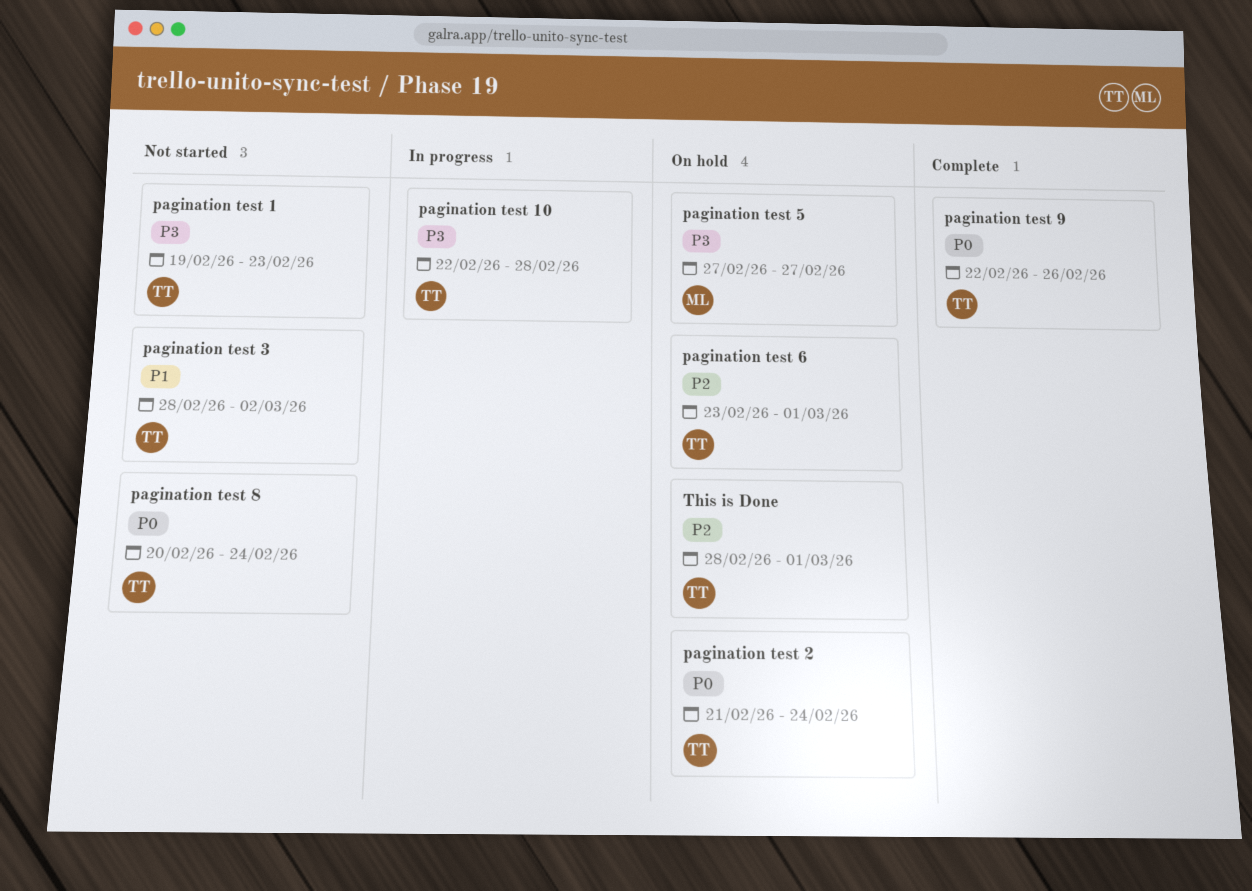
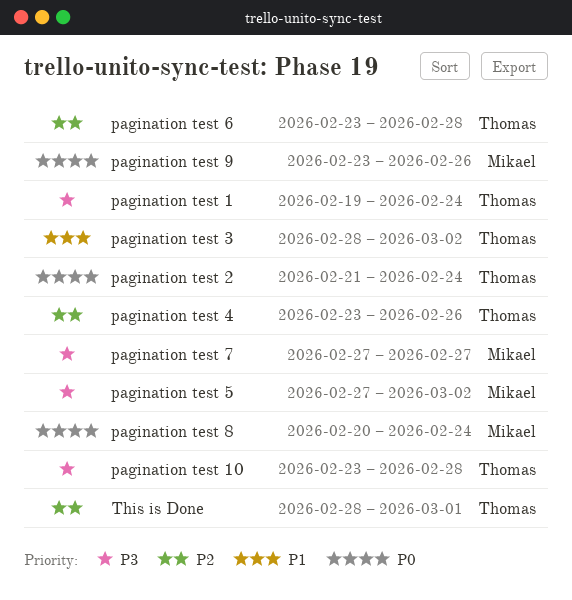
pagination test 1, due: Feb 23 -> Feb 24
pagination test 10, start: Feb 22 -> Feb 23
pagination test 4: none -> present
pagination test 5, due: Feb 27 -> Mar 2
pagination test 6, due: Mar 1 -> Feb 28
pagination test 7: none -> present
pagination test 8, owner: Thomas -> Mikael
pagination test 9, owner: Thomas -> Mikael
pagination test 9, start: Feb 22 -> Feb 23

